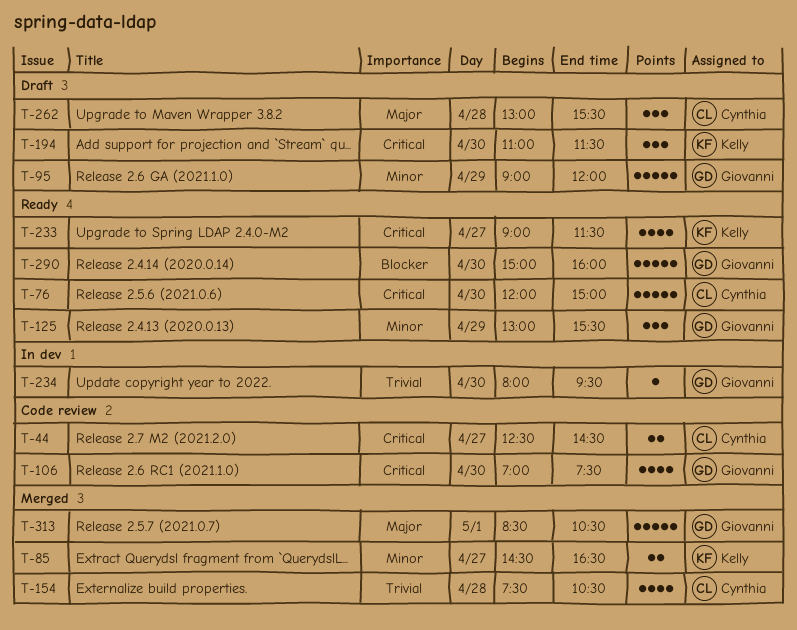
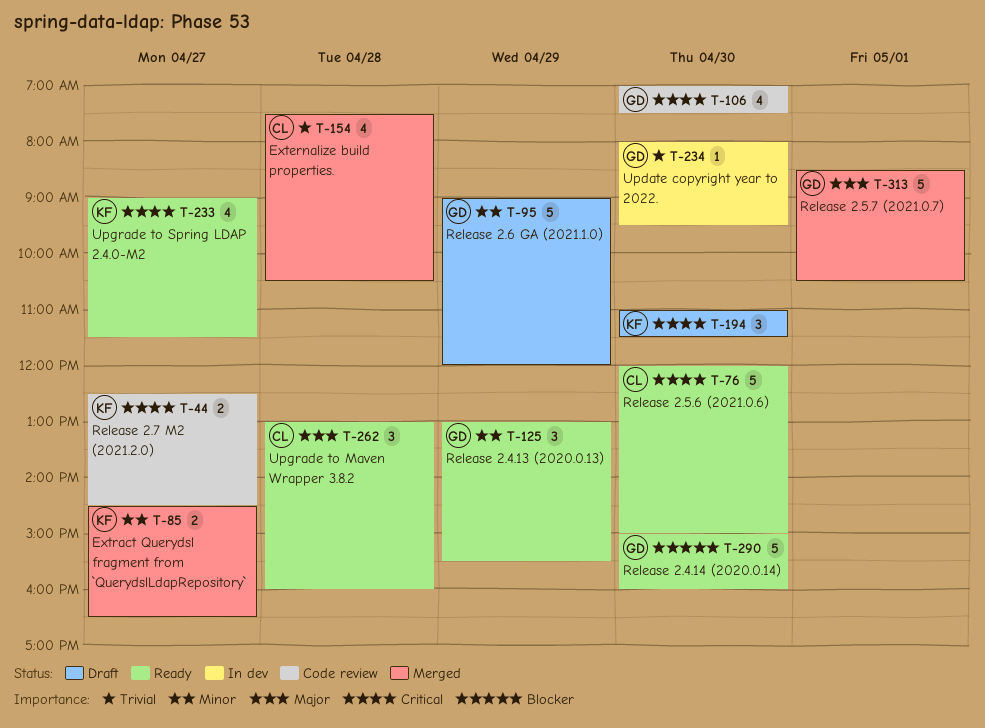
T-44, owner: Cynthia -> Kelly
T-262, status: Draft -> Ready
T-262, ends: 15:30 -> 16:00

